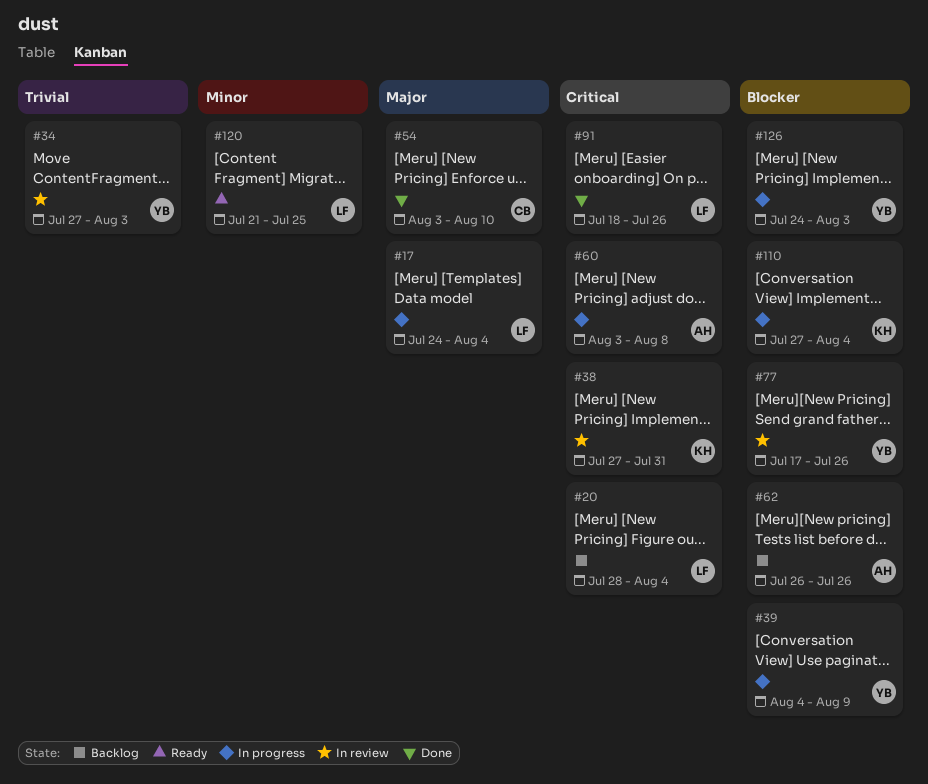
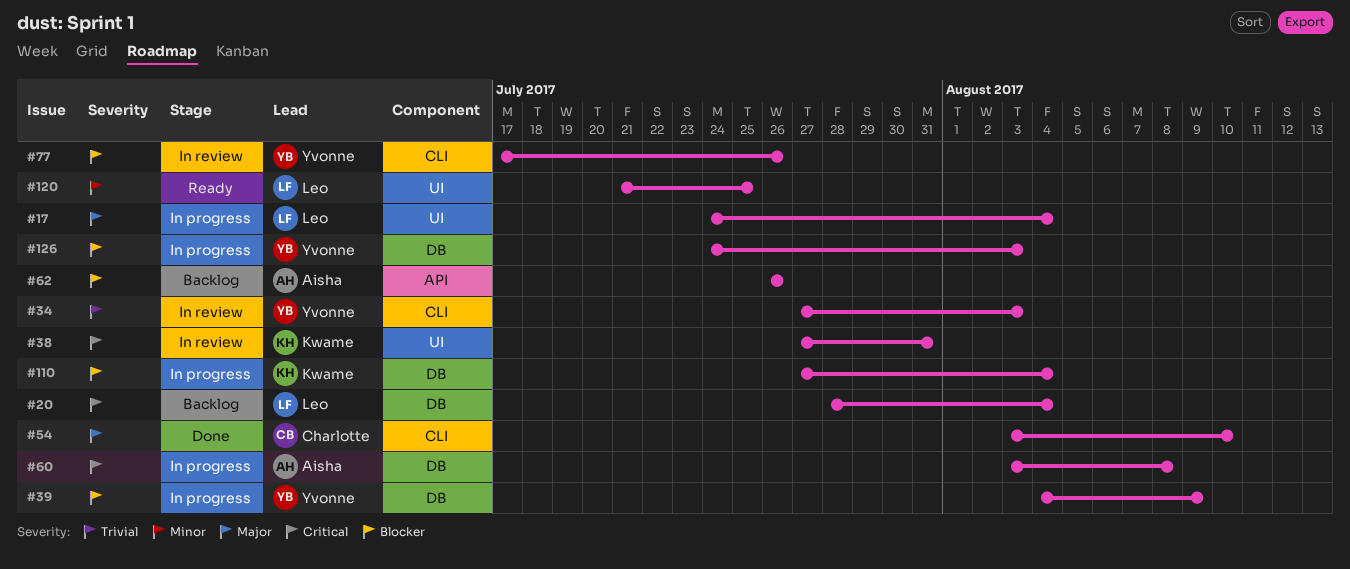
#91: present -> none

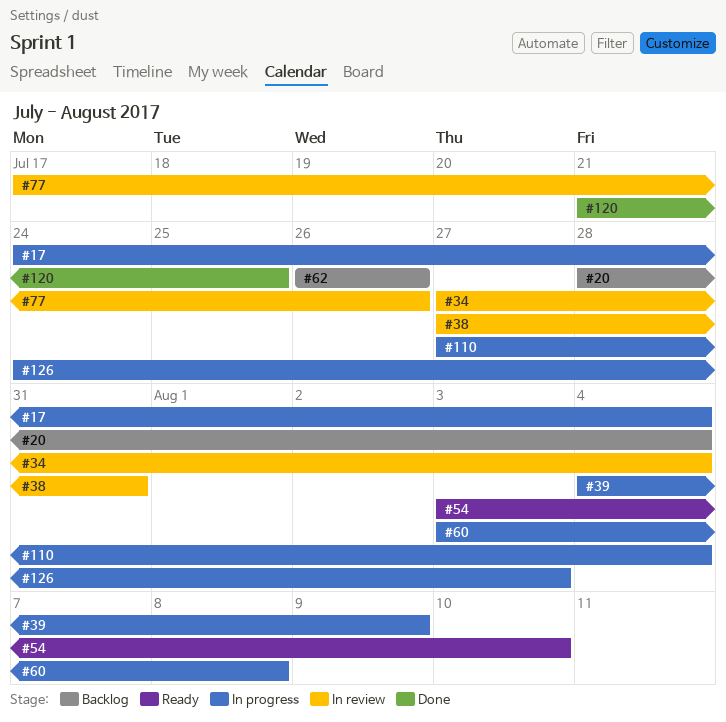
#34, due: Aug 3 -> Aug 4
#54, status: Done -> Ready
#120, status: Ready -> Done

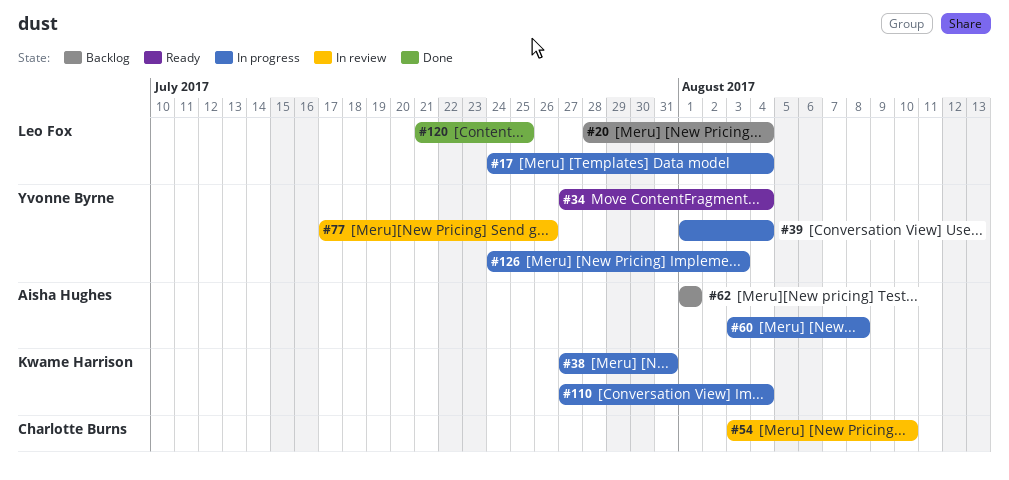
#34, status: In review -> Ready
#38, status: In review -> In progress
#39, start: Aug 4 -> Aug 1
#39, due: Aug 9 -> Aug 4
#54, status: Ready -> In review
#62, start: Jul 26 -> Aug 1
#62, due: Jul 26 -> Aug 1

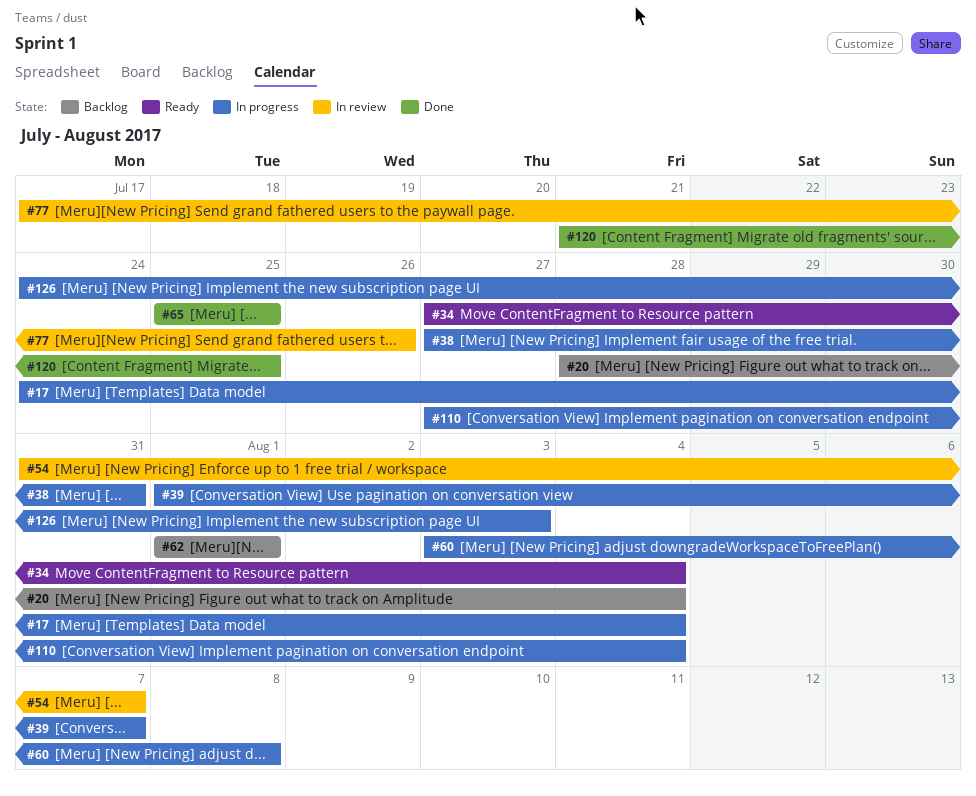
#39, due: Aug 4 -> Aug 7
#54, start: Aug 3 -> Jul 31
#54, due: Aug 10 -> Aug 7
#65: none -> present

